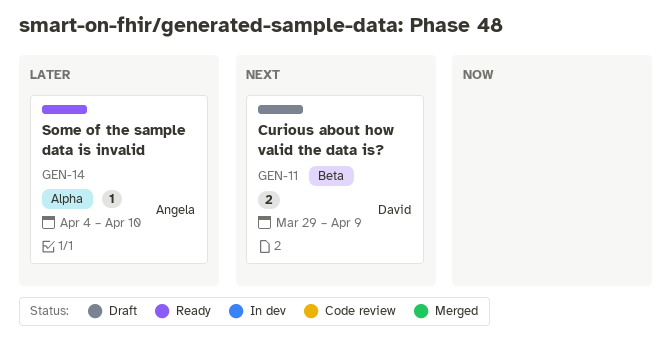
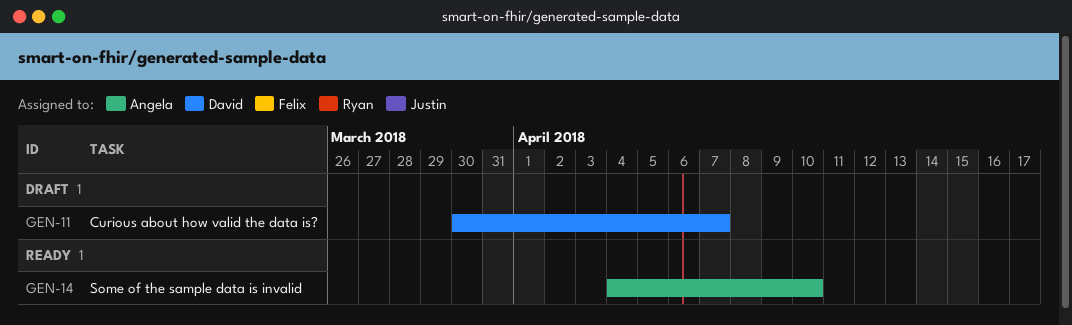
GEN-11, start: Mar 29 -> Mar 30
GEN-11, due: Apr 9 -> Apr 7

